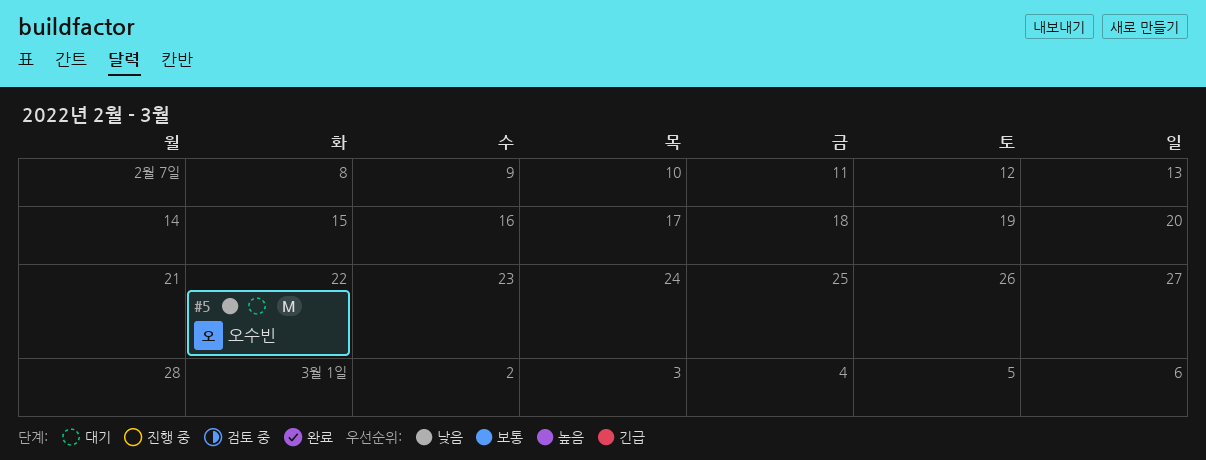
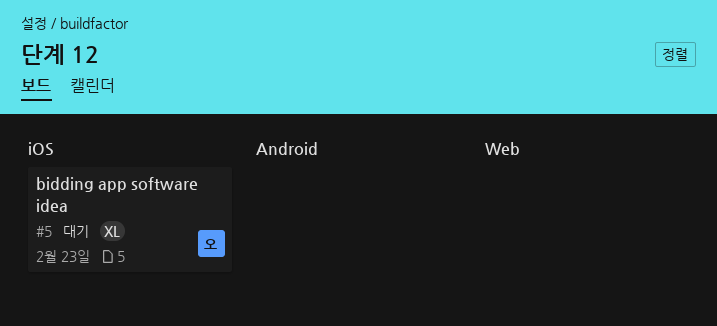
#5, estimate: M -> XL
#5, due: Feb 22 -> Feb 23

